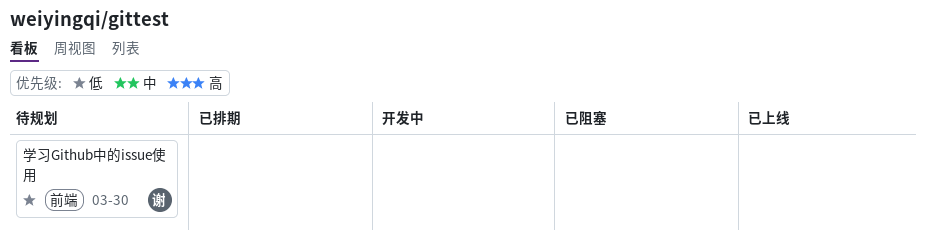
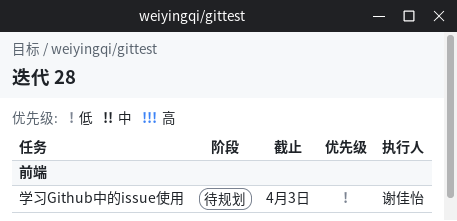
学习Github中的issue使用, due: Mar 30 -> Apr 3

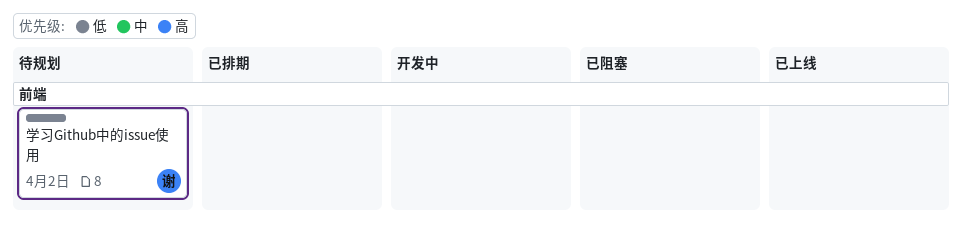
学习Github中的issue使用, due: Apr 3 -> Apr 2

